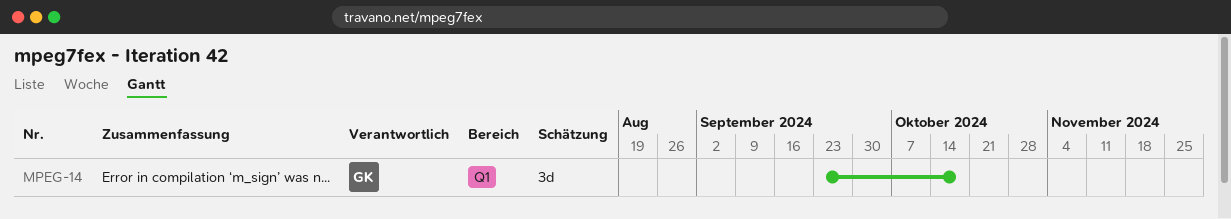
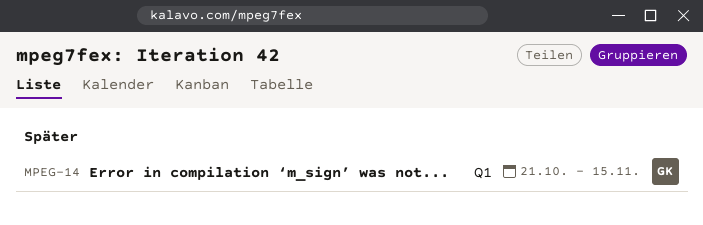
MPEG-14, start: Sep 23 -> Oct 21
MPEG-14, due: Oct 18 -> Nov 15

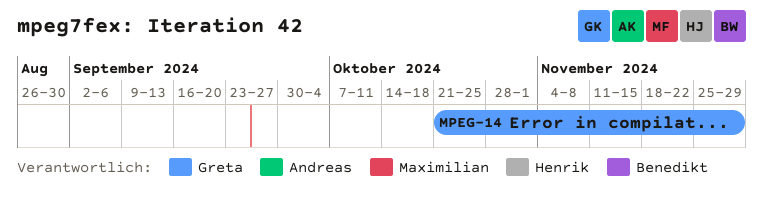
MPEG-14, due: Nov 15 -> Nov 29

